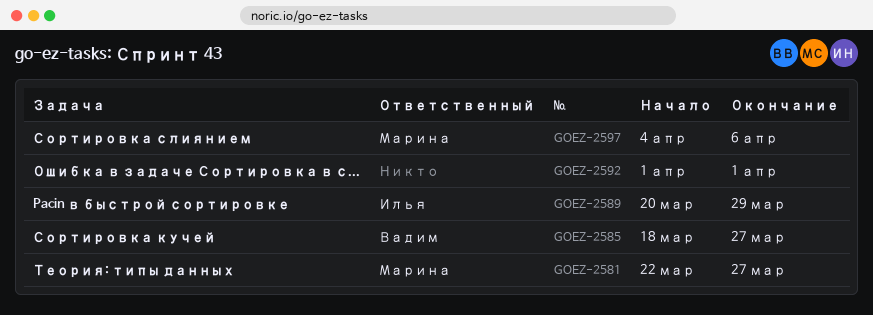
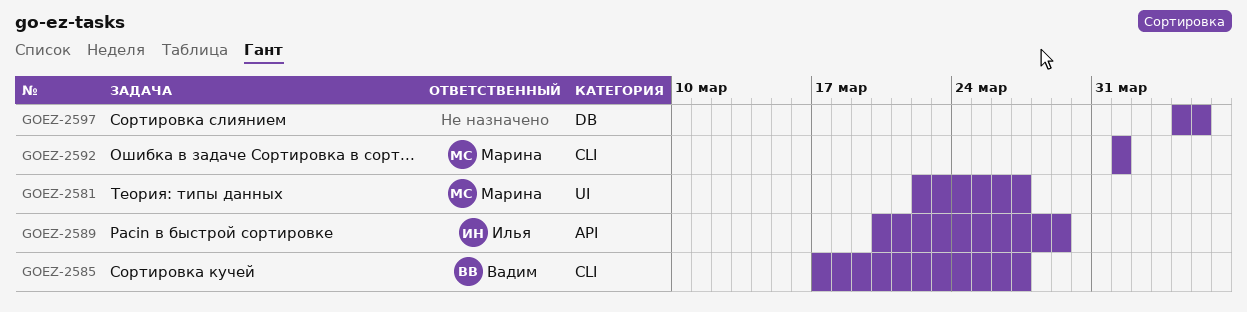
GOEZ-2585, start: Mar 18 -> Mar 17
GOEZ-2592, owner: none -> Марина
GOEZ-2597, owner: Марина -> none
GOEZ-2597, due: Apr 6 -> Apr 5

